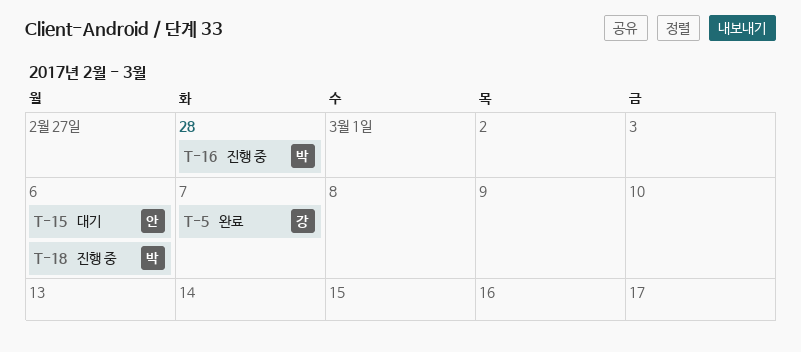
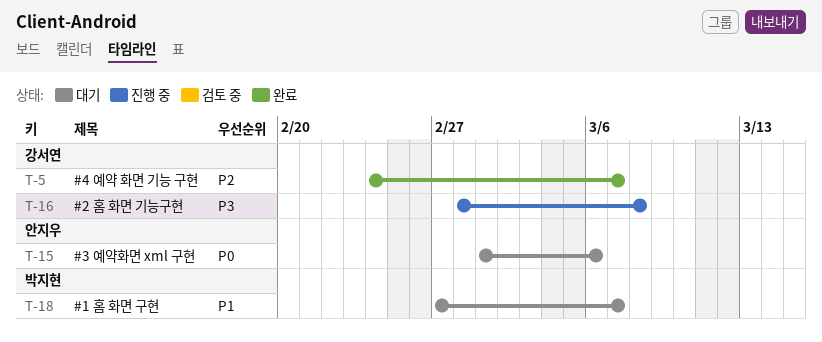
T-16, owner: 박지현 -> 강서연
T-16, due: Feb 28 -> Mar 8
T-18, status: 진행 중 -> 대기
T-18, due: Mar 6 -> Mar 7

